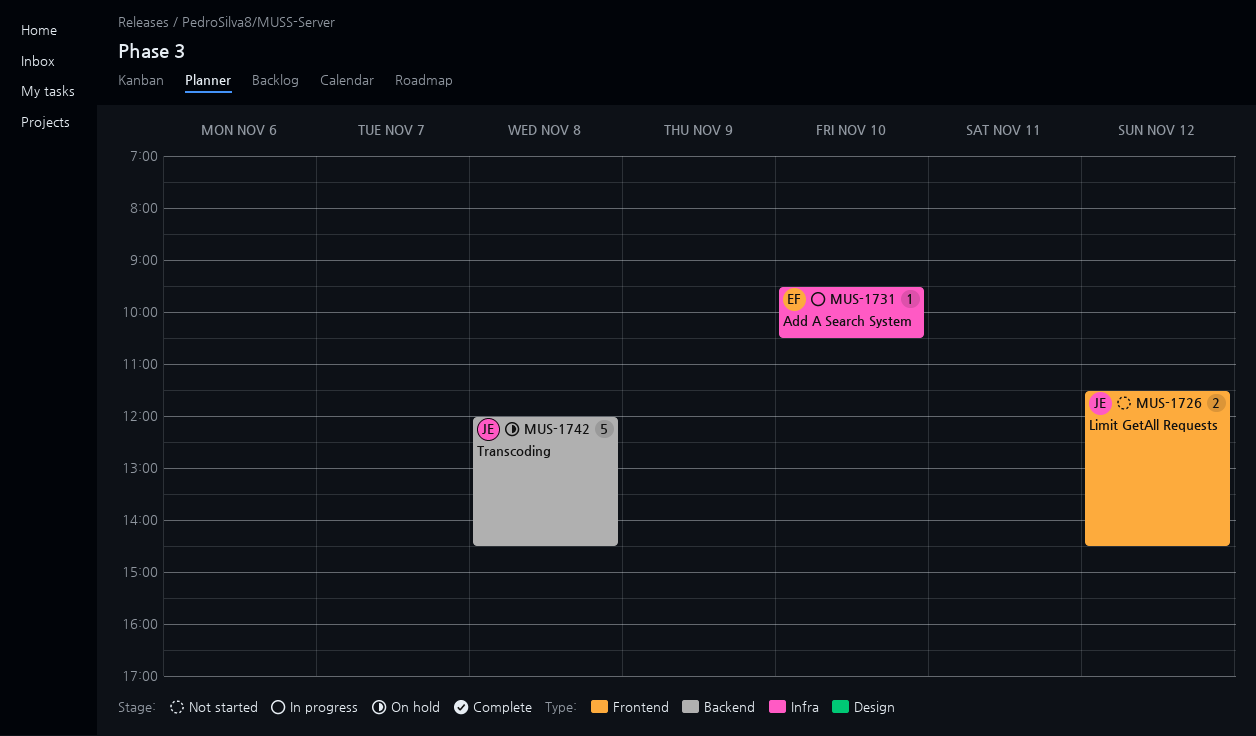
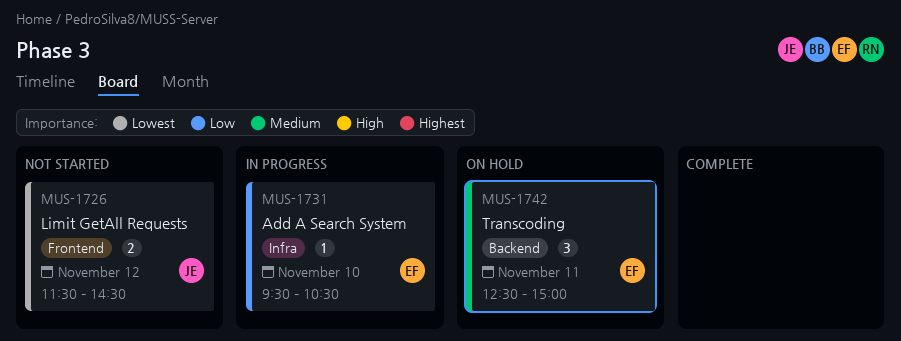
MUS-1742, owner: JE -> EF
MUS-1742, estimate: 5 -> 3
MUS-1742, day: Nov 8 -> Nov 11
MUS-1742, begins: 12:00 -> 12:30
MUS-1742, ends: 14:30 -> 15:00

